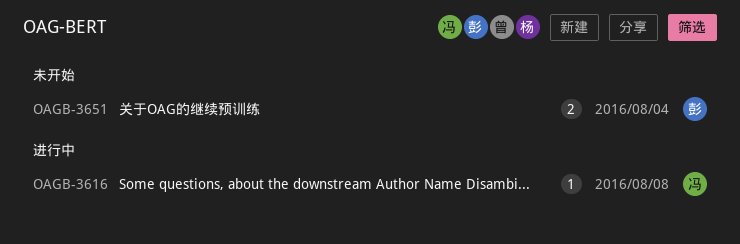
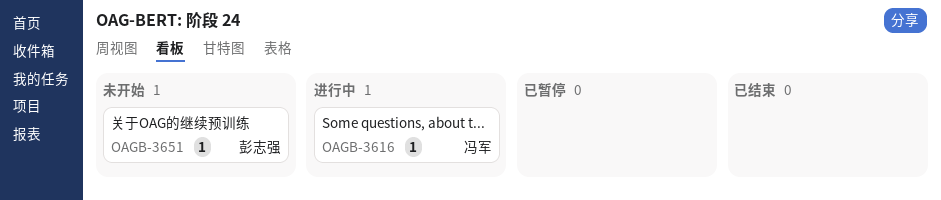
OAGB-3651, estimate: 2 -> 1

